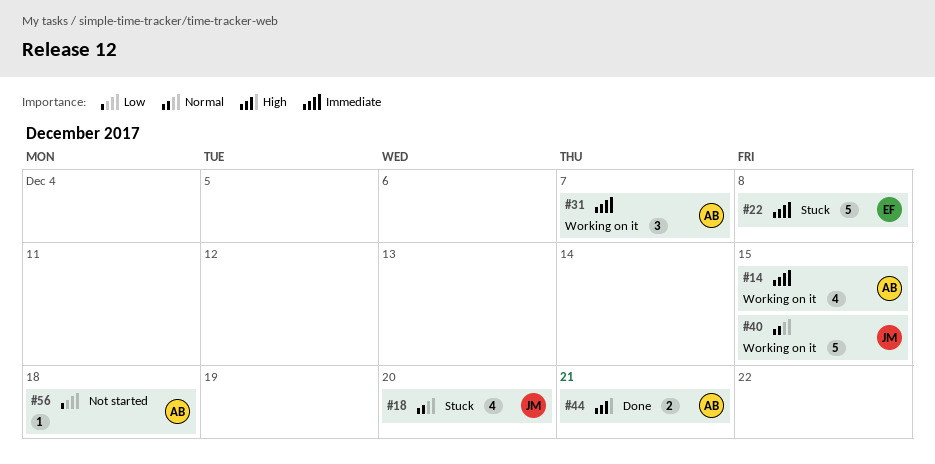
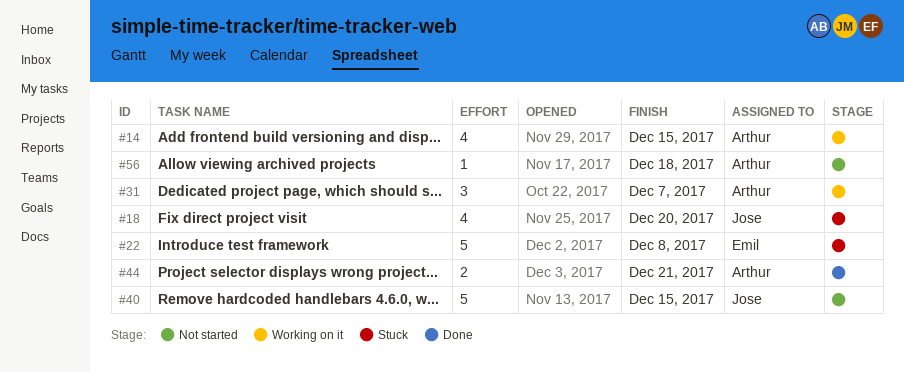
#40, status: Working on it -> Not started

